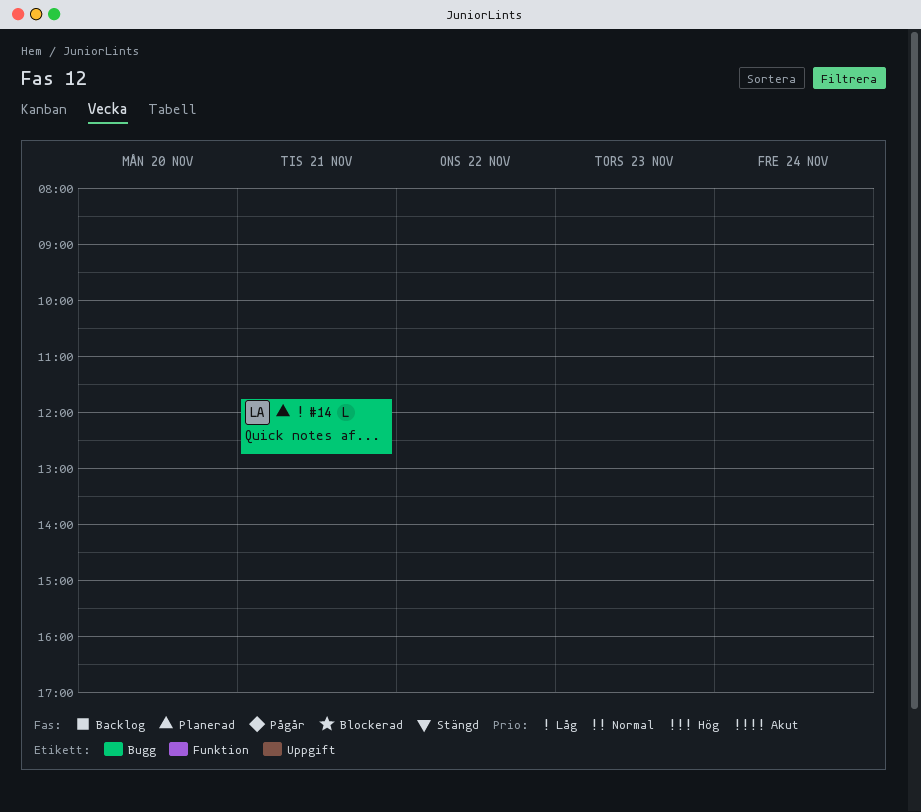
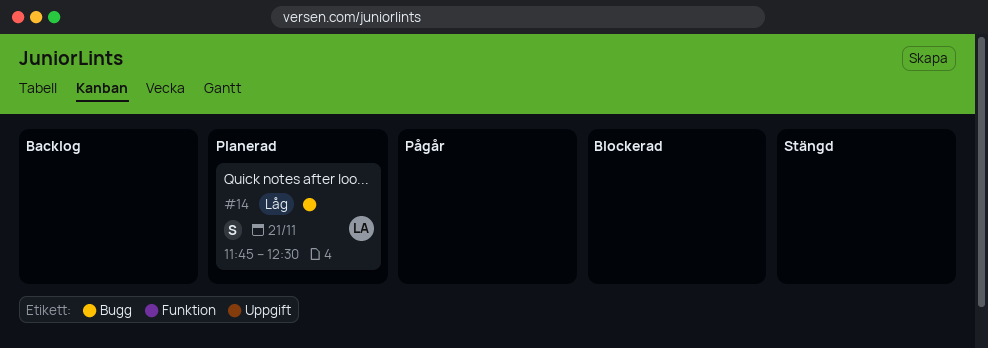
#14, estimate: L -> S
#14, ends: 12:45 -> 12:30

